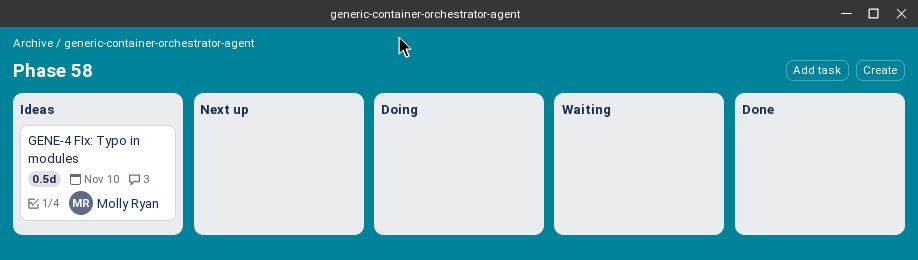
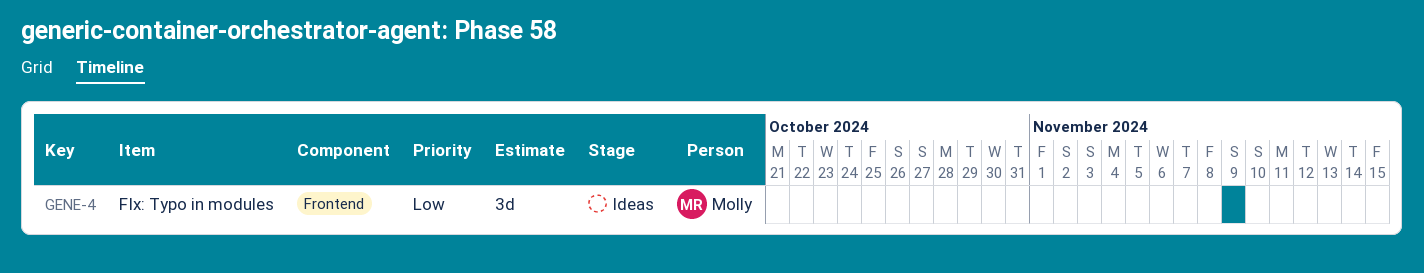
GENE-4, estimate: 0.5d -> 3d
GENE-4, due: Nov 10 -> Nov 9

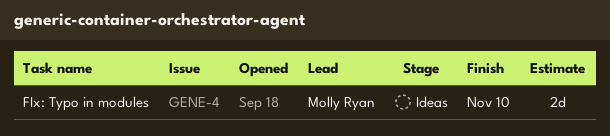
GENE-4, estimate: 3d -> 2d
GENE-4, due: Nov 9 -> Nov 10

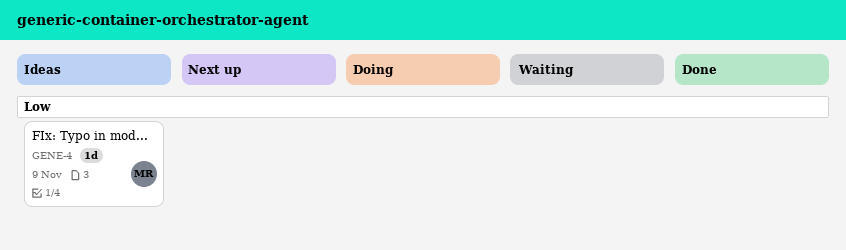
GENE-4, estimate: 2d -> 1d
GENE-4, due: Nov 10 -> Nov 9

